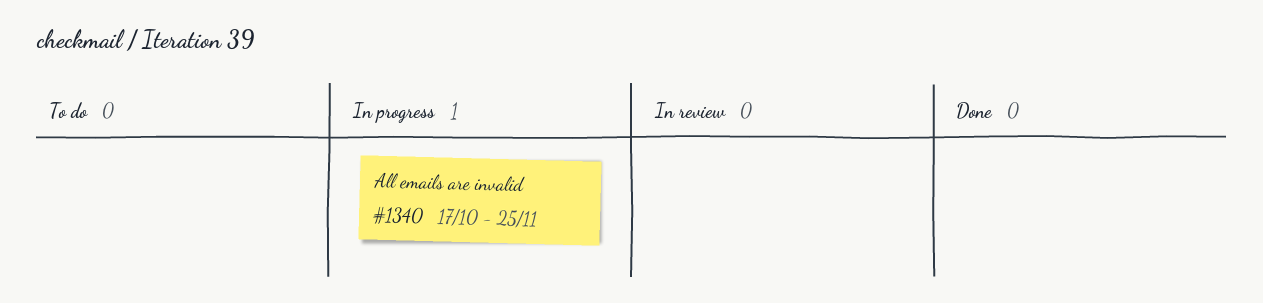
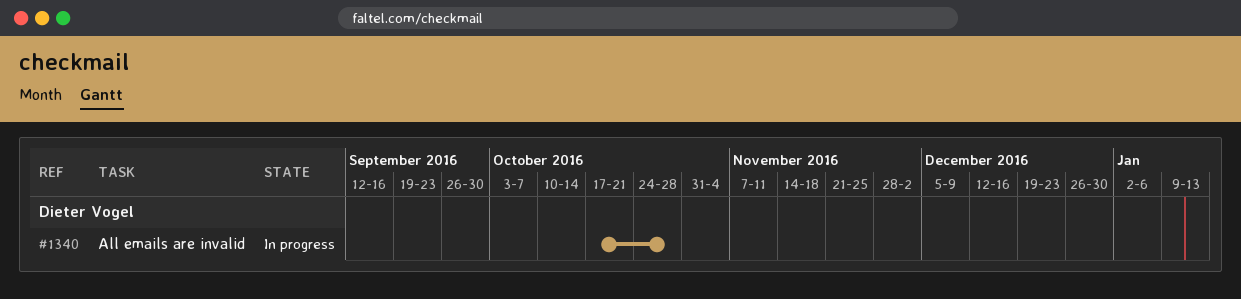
#1340, due: Nov 25 -> Oct 28

